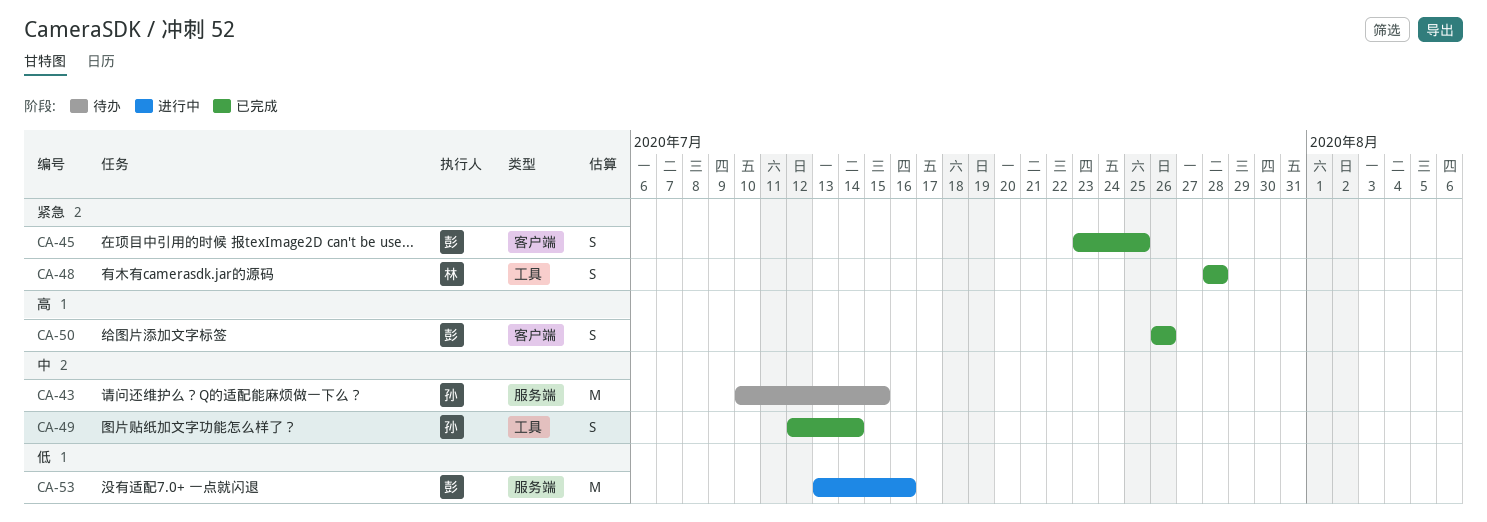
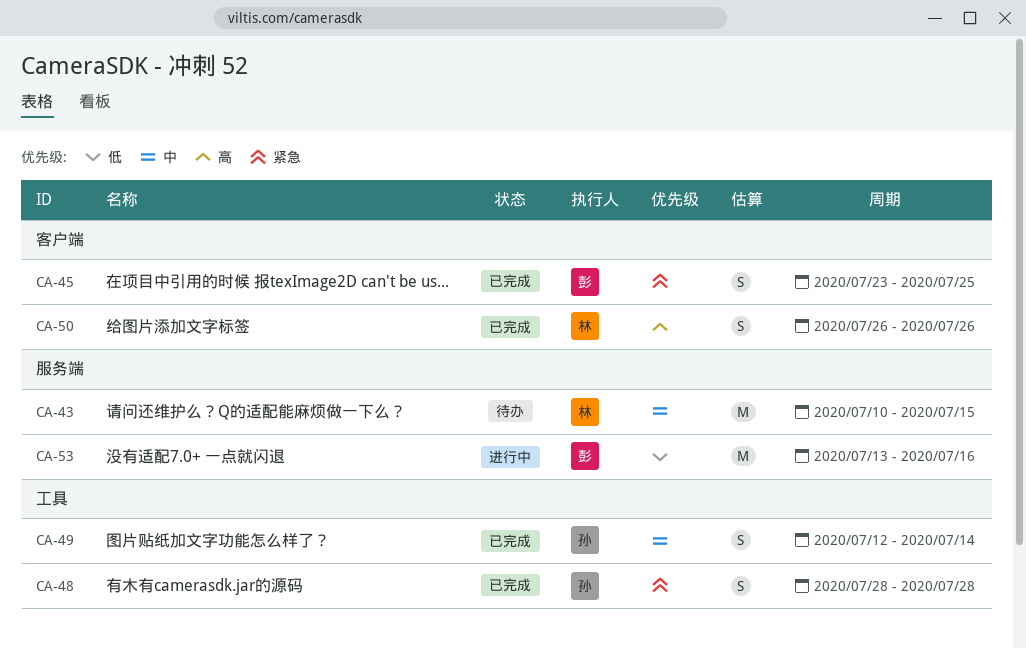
CA-43, owner: 孙 -> 林
CA-48, owner: 林 -> 孙
CA-50, owner: 彭 -> 林

